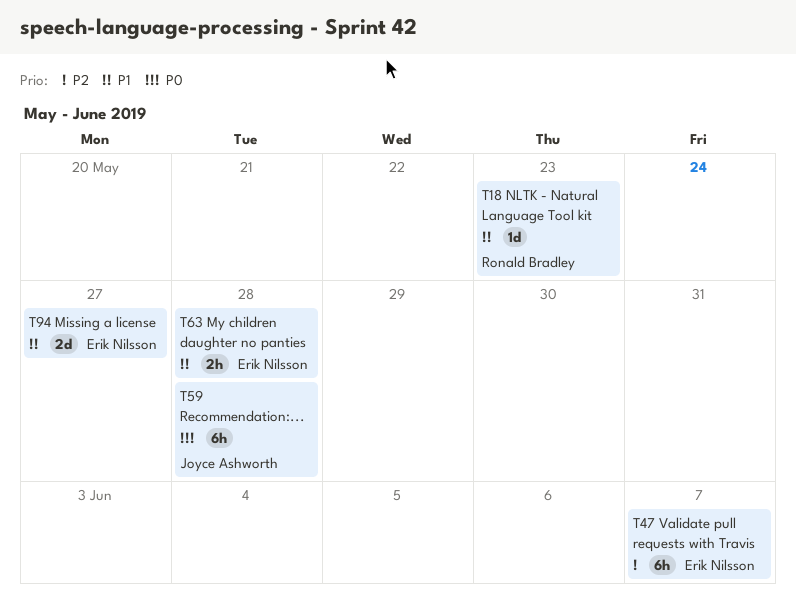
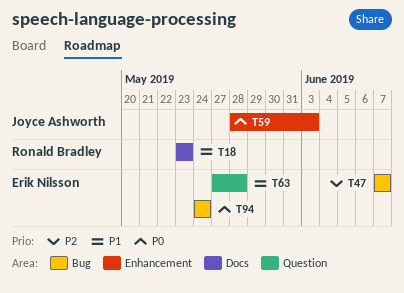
T59, due: May 28 -> Jun 3
T94, priority: P1 -> P0
T94, due: May 27 -> May 24

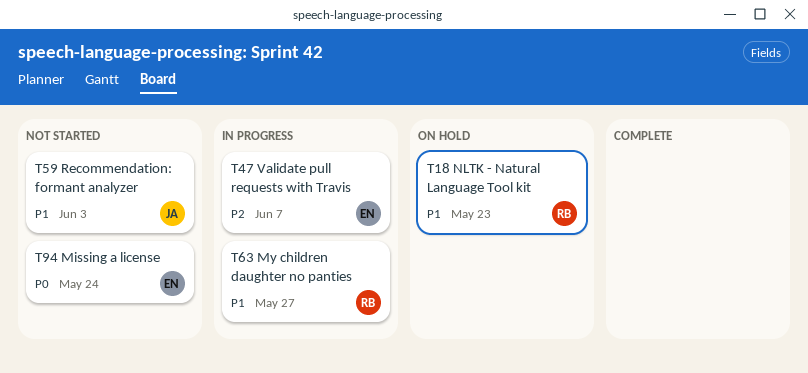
T59, priority: P0 -> P1
T63, owner: Erik Nilsson -> Ronald Bradley
T63, due: May 28 -> May 27

